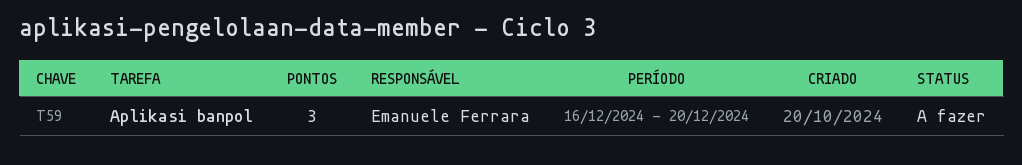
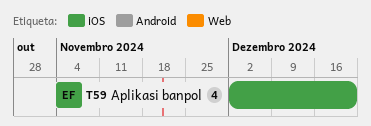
T59, estimate: 3 -> 4
T59, start: Dec 16 -> Dec 2

